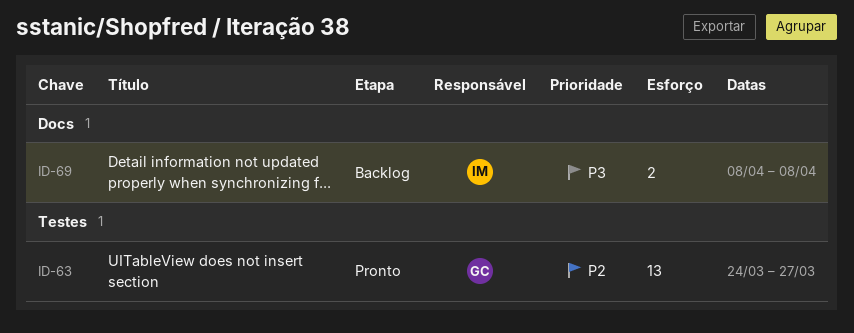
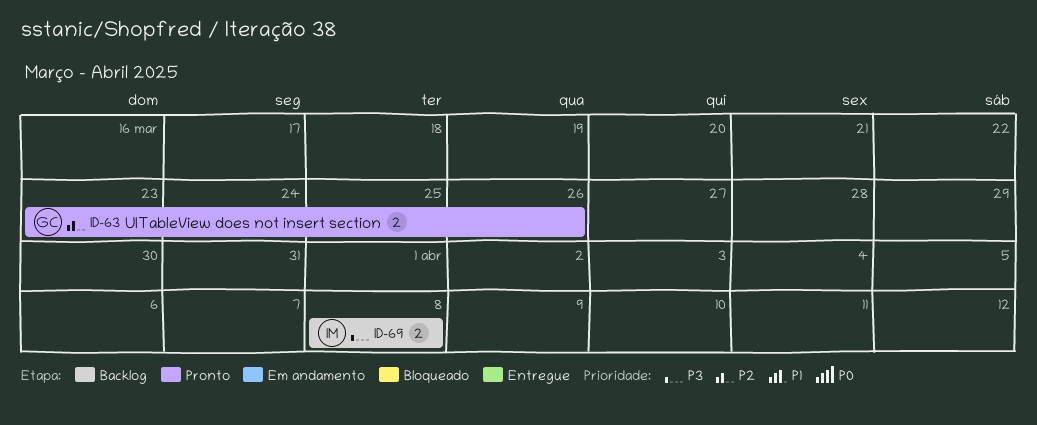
ID-63, estimate: 13 -> 2
ID-63, start: Mar 24 -> Mar 23
ID-63, due: Mar 27 -> Mar 26

